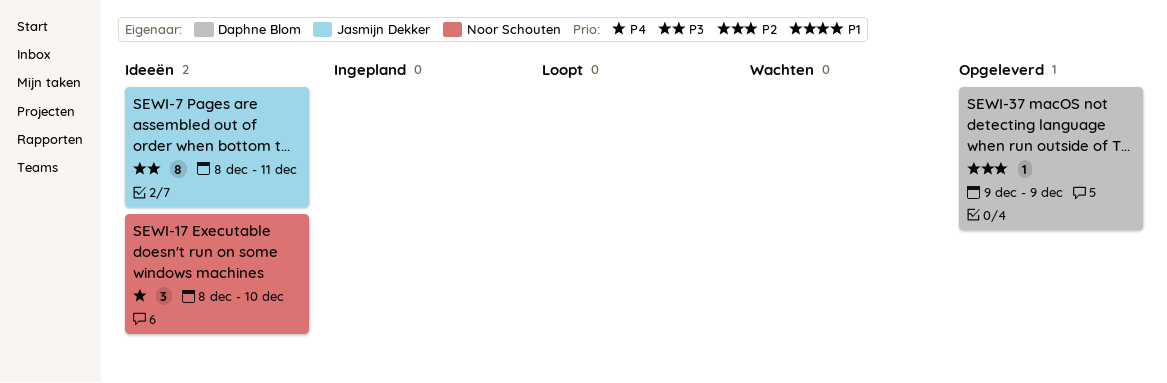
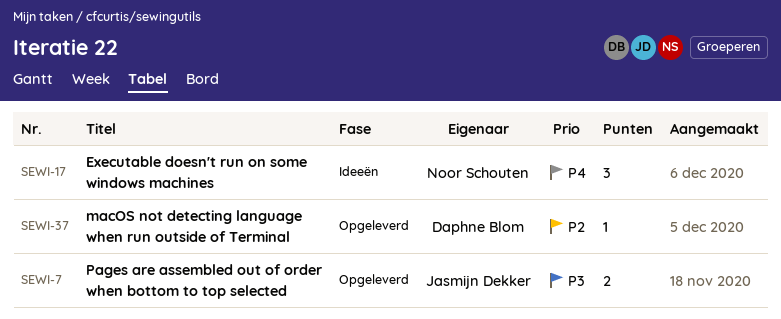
SEWI-7, status: Ideeën -> Opgeleverd
SEWI-7, estimate: 8 -> 2

